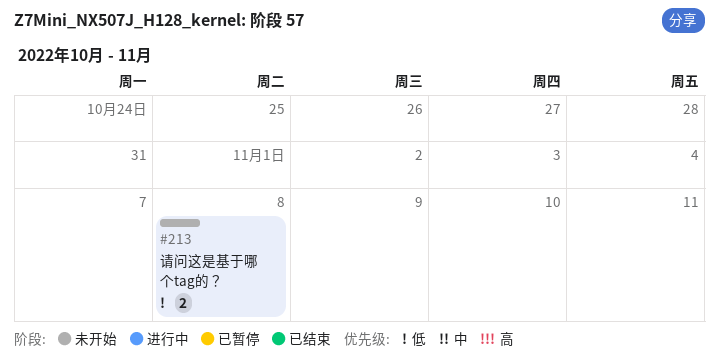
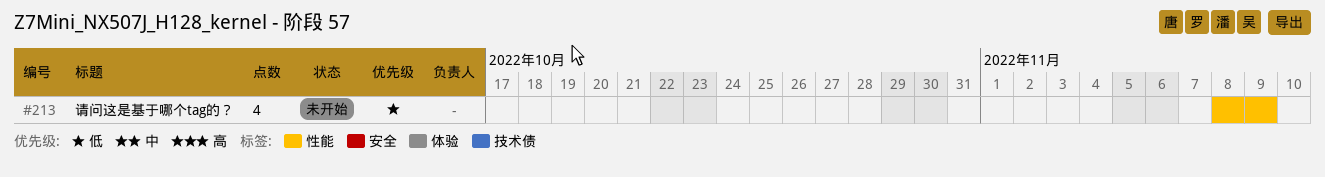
#213, estimate: 2 -> 4
#213, due: Nov 8 -> Nov 9

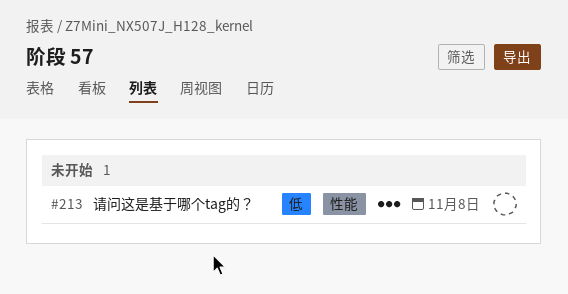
#213, estimate: 4 -> 3
#213, due: Nov 9 -> Nov 8

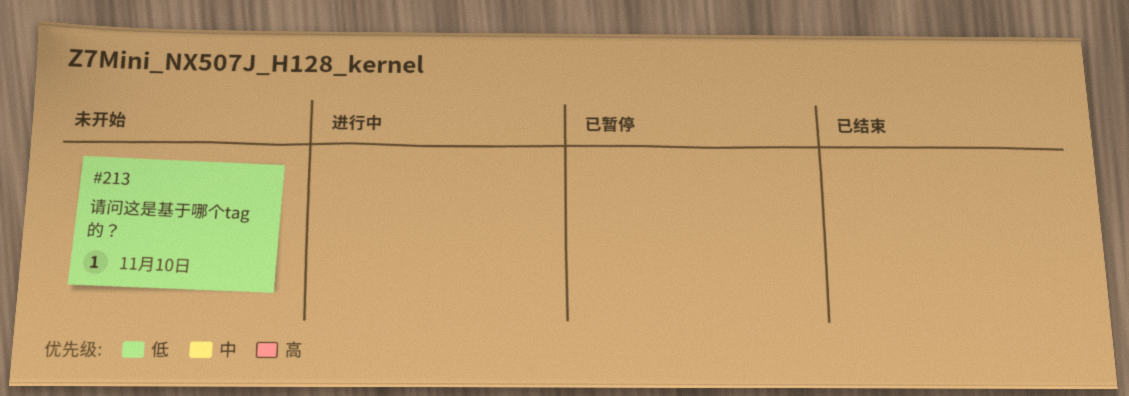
#213, estimate: 3 -> 1
#213, due: Nov 8 -> Nov 10

